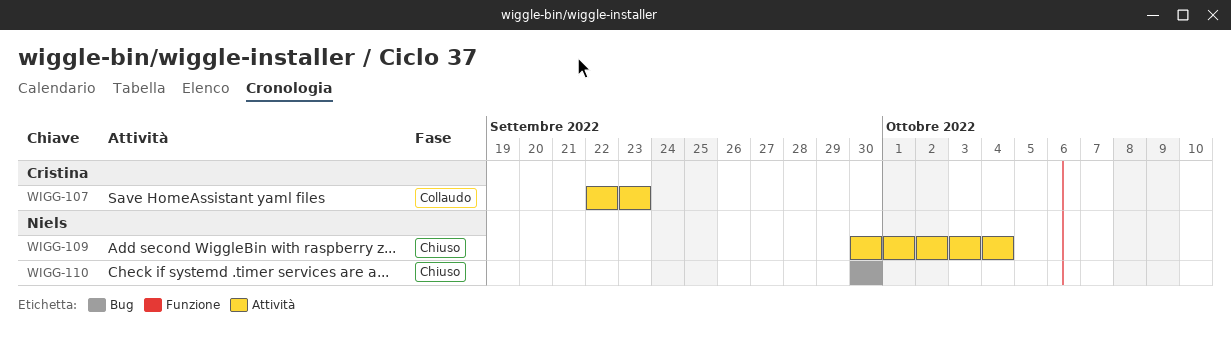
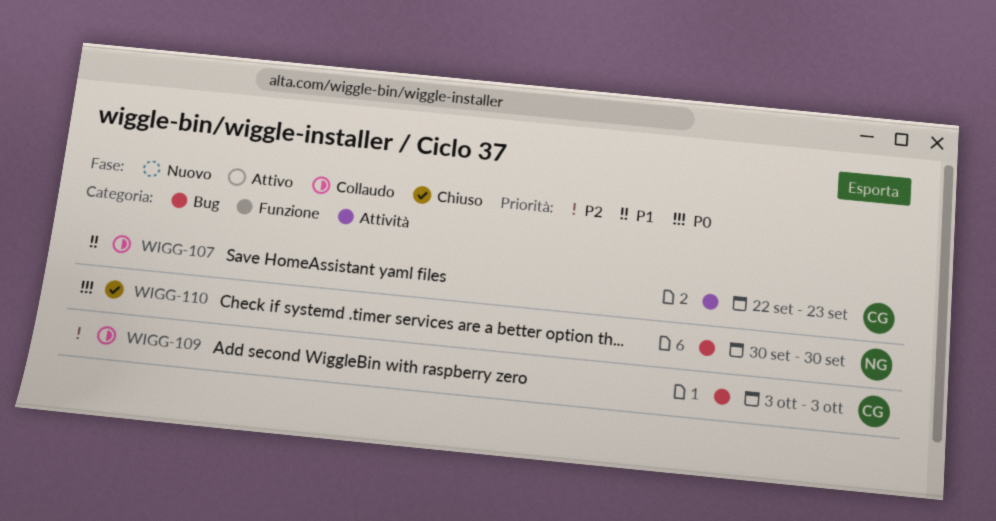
WIGG-109, status: Chiuso -> Collaudo
WIGG-109, owner: Niels -> Cristina
WIGG-109, label: Attività -> Bug
WIGG-109, start: Sep 30 -> Oct 3
WIGG-109, due: Oct 4 -> Oct 3

